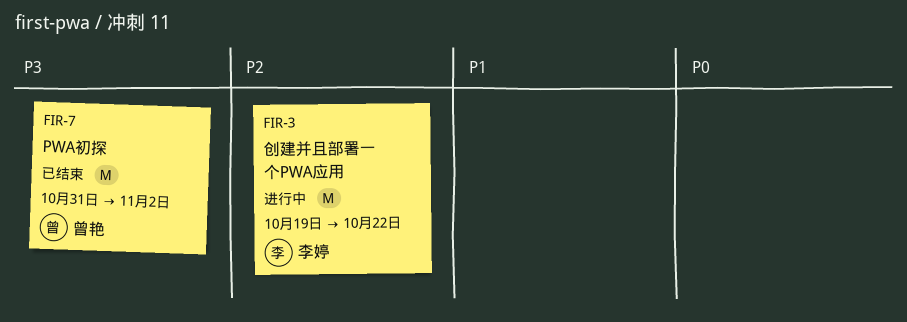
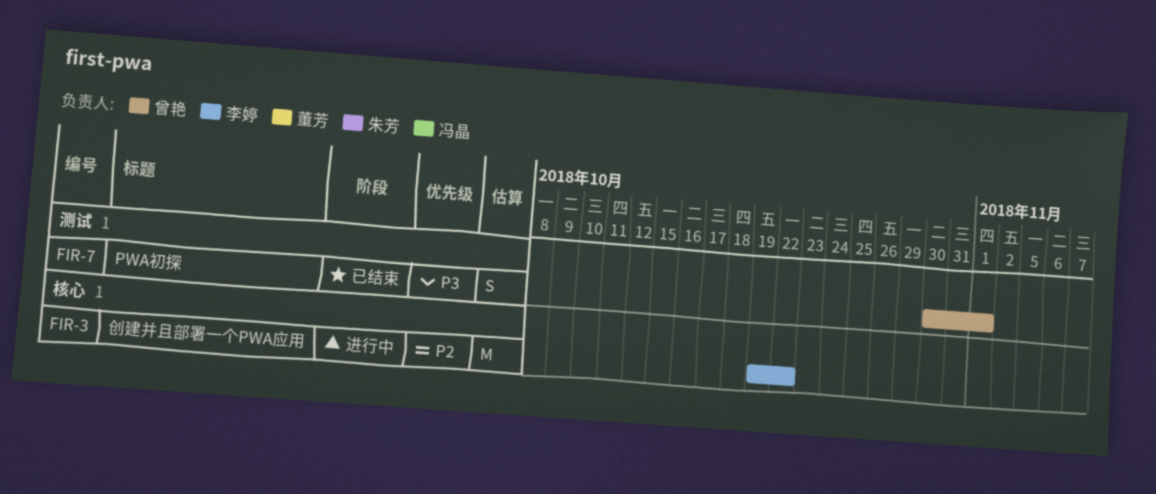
FIR-7, estimate: M -> S
FIR-7, start: Oct 31 -> Oct 30
FIR-7, due: Nov 2 -> Nov 1

